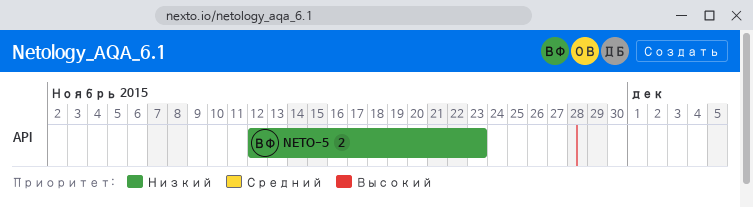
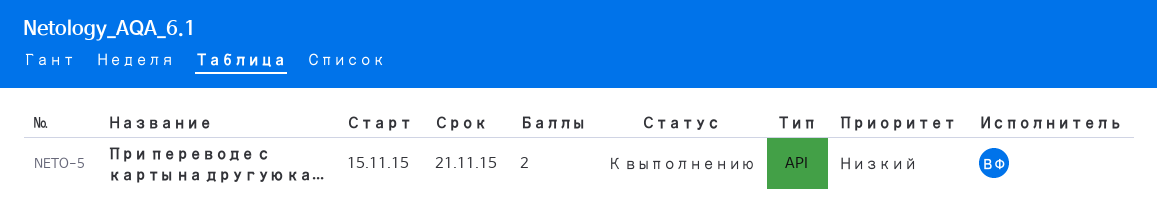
NETO-5, start: Nov 12 -> Nov 15
NETO-5, due: Nov 23 -> Nov 21

